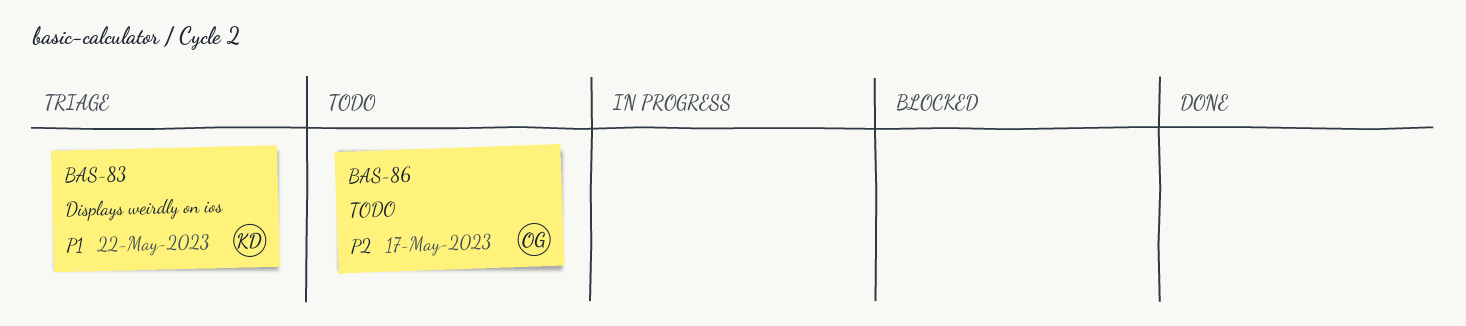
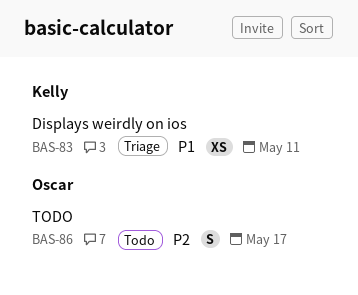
BAS-83, due: May 22 -> May 11

